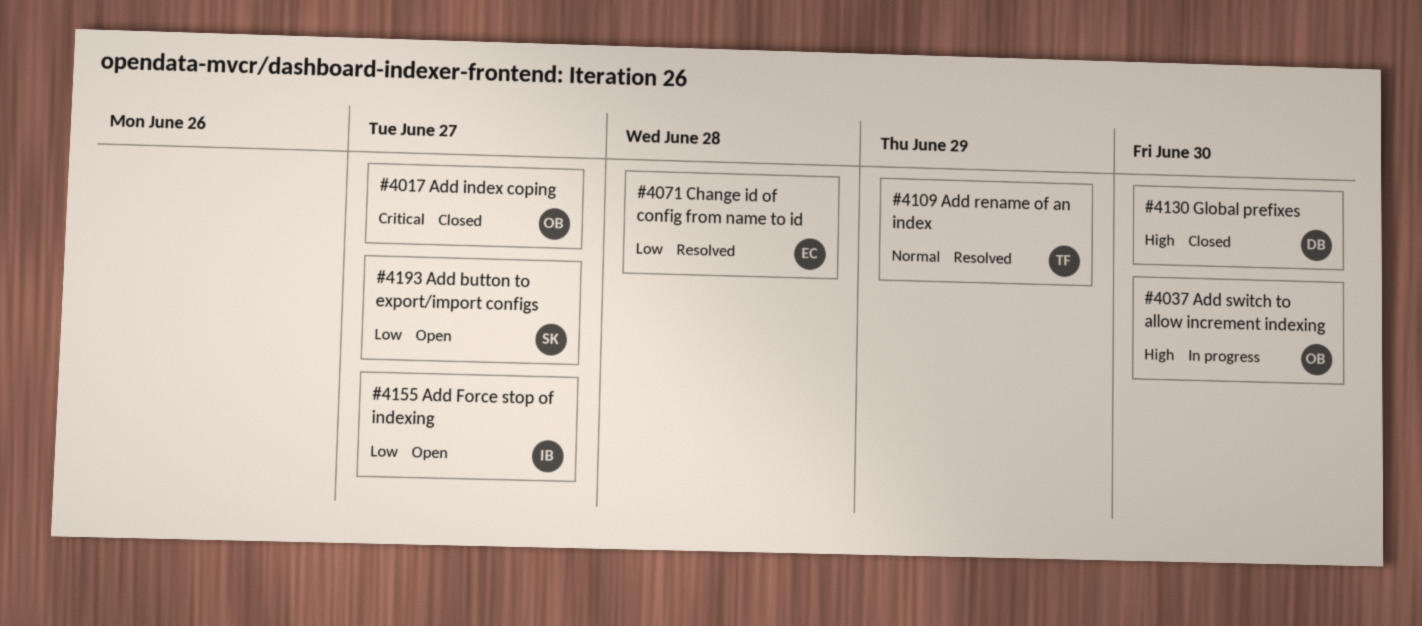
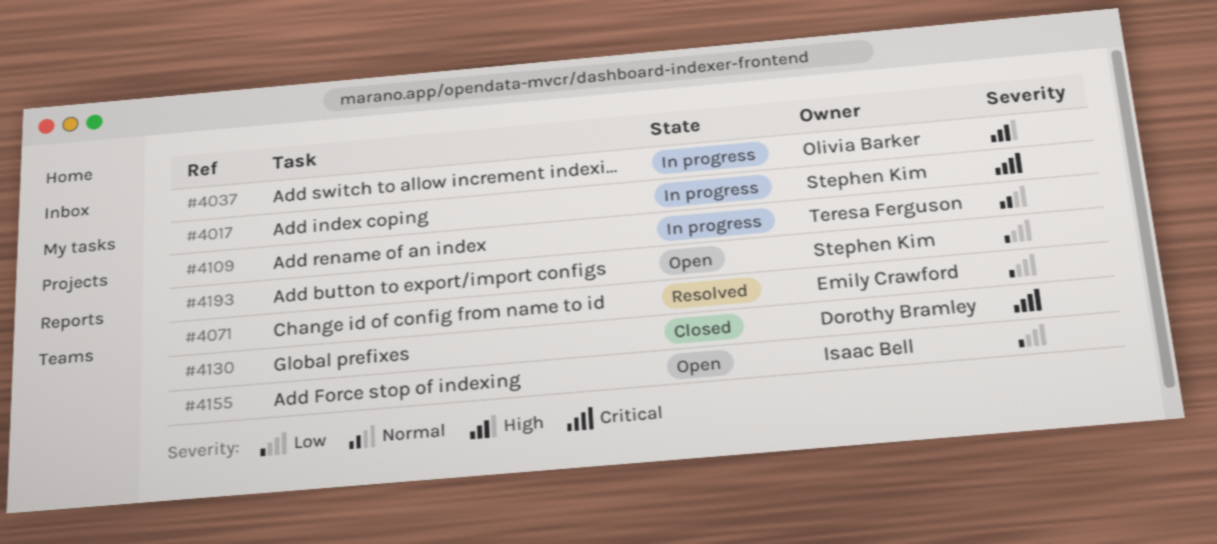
#4017, status: Closed -> In progress
#4017, owner: Olivia Barker -> Stephen Kim
#4109, status: Resolved -> In progress
#4130, priority: High -> Critical

